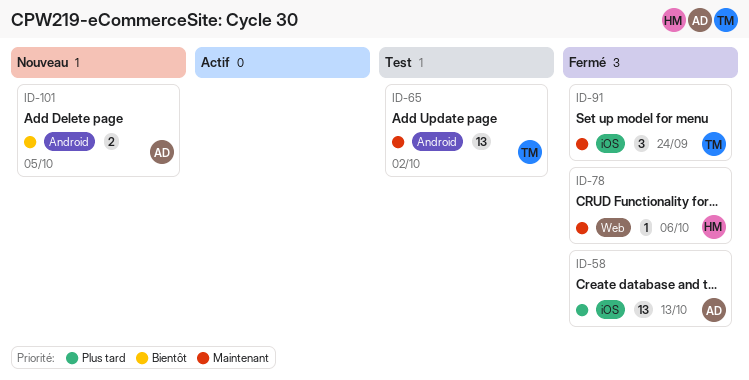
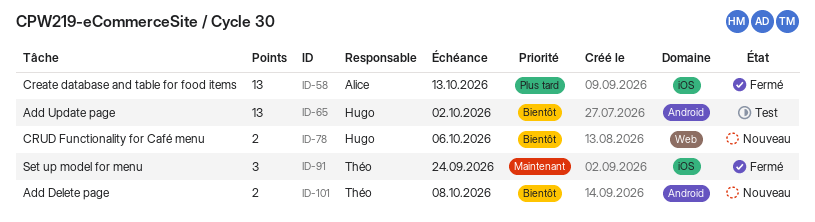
ID-65, owner: Théo -> Hugo
ID-65, priority: Maintenant -> Bientôt
ID-78, status: Fermé -> Nouveau
ID-78, priority: Maintenant -> Bientôt
ID-78, estimate: 1 -> 2
ID-101, owner: Alice -> Théo
ID-101, due: Oct 5 -> Oct 8

